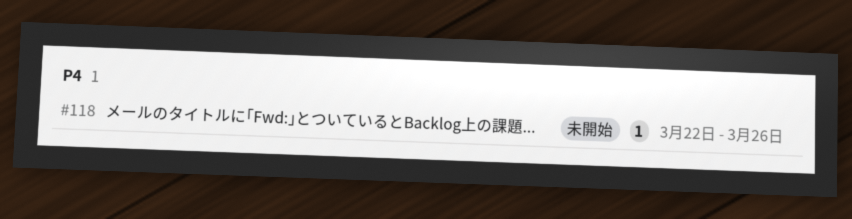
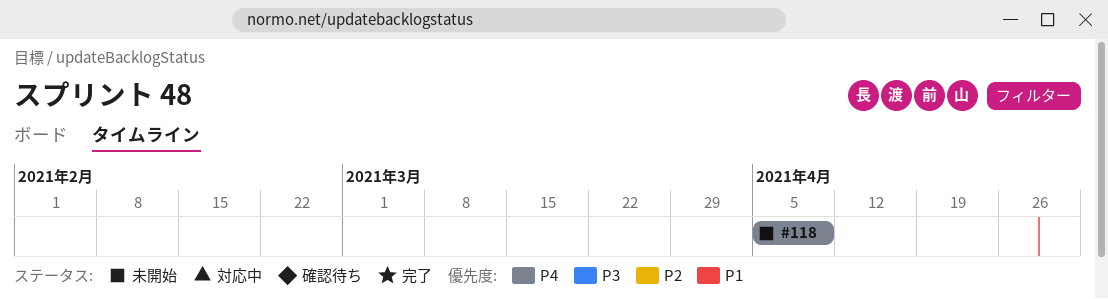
#118, start: Mar 22 -> Apr 5
#118, due: Mar 26 -> Apr 9

